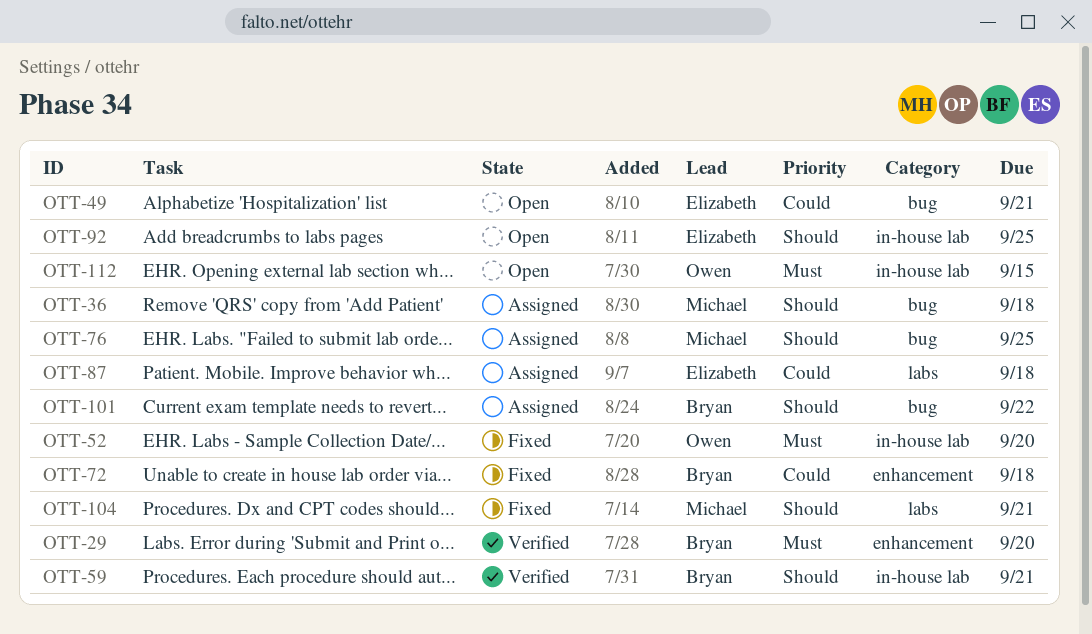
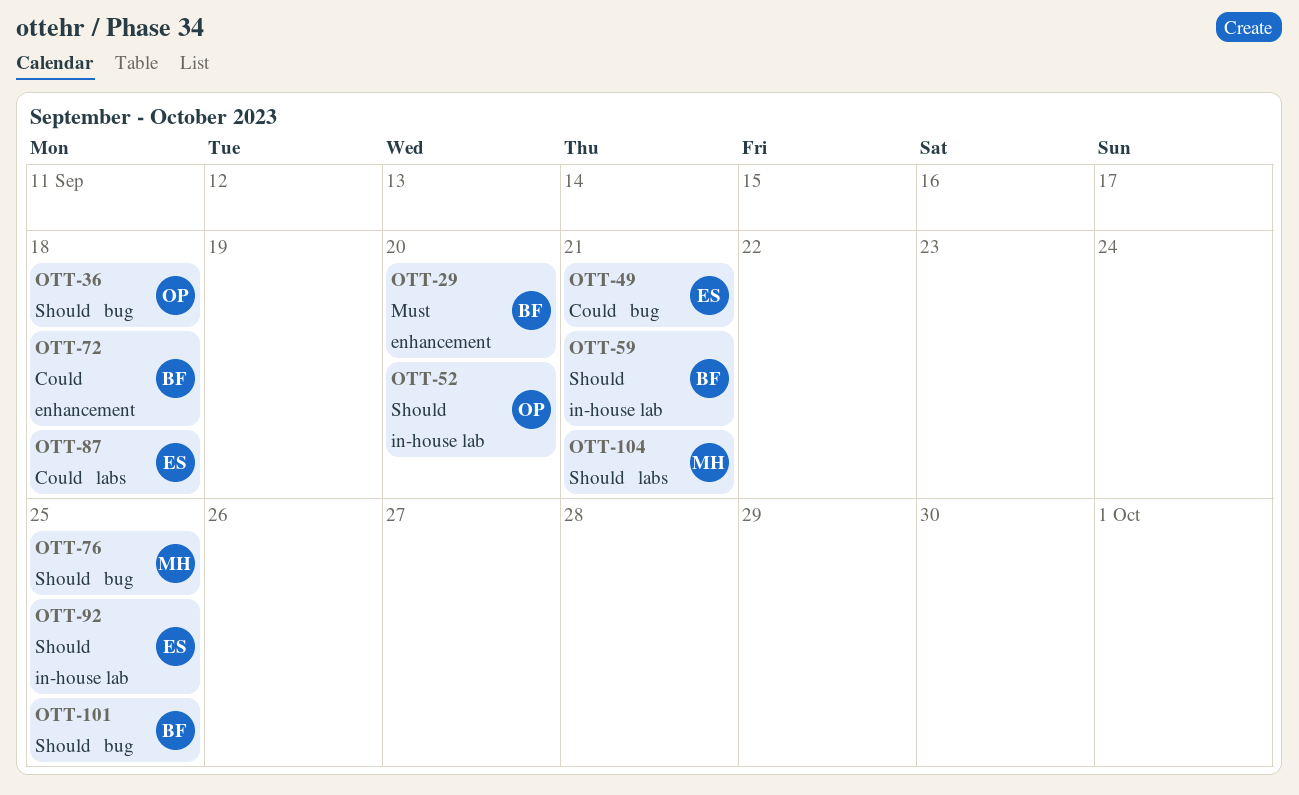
OTT-36, owner: Michael -> Owen
OTT-52, priority: Must -> Should
OTT-101, due: Sep 22 -> Sep 25
OTT-112: present -> none

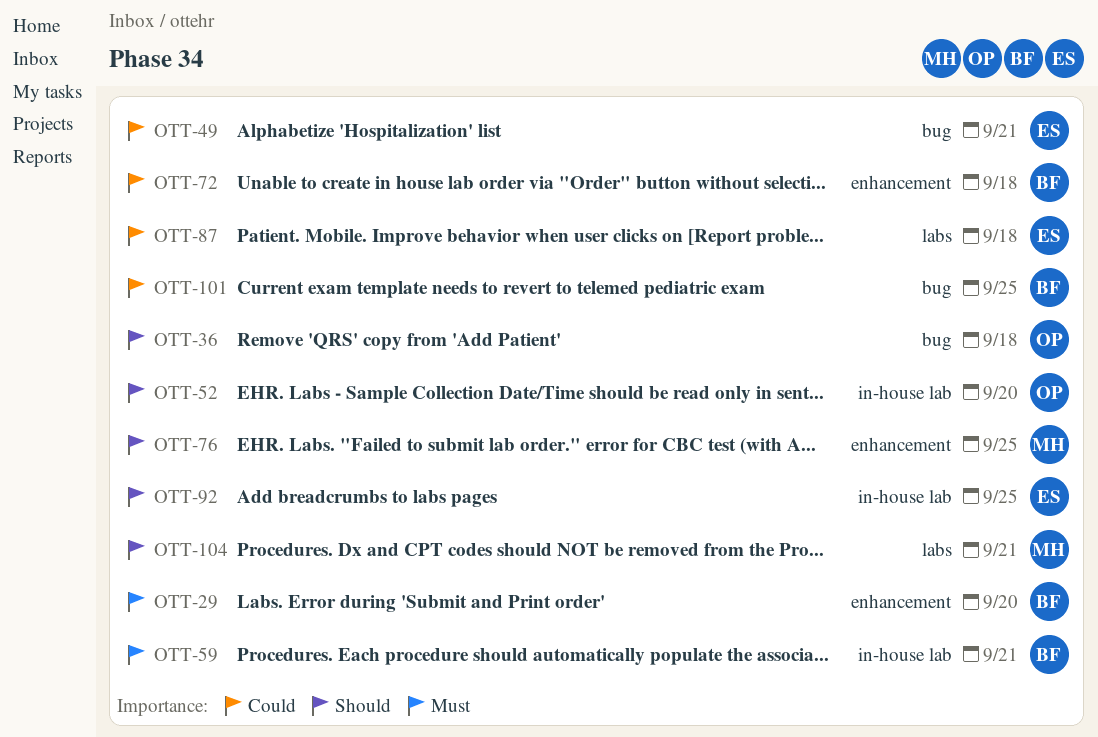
OTT-59, priority: Should -> Must
OTT-76, label: bug -> enhancement
OTT-101, priority: Should -> Could

